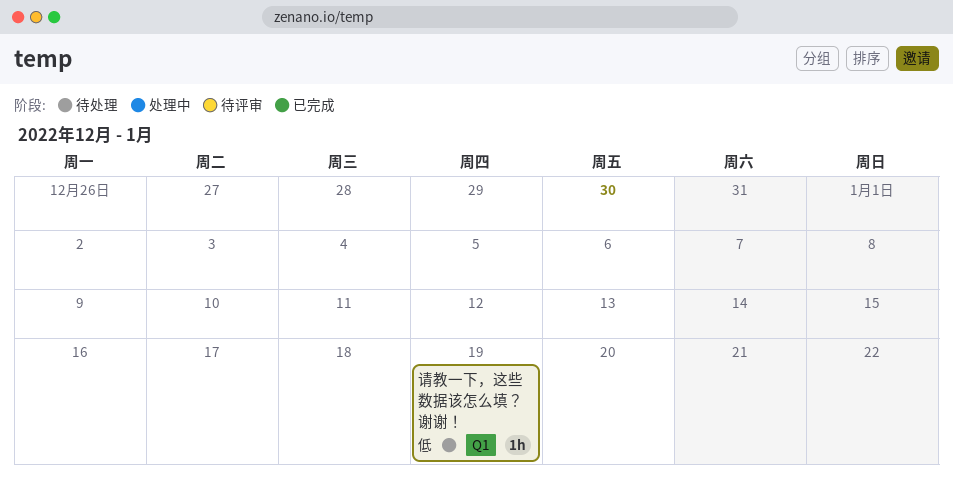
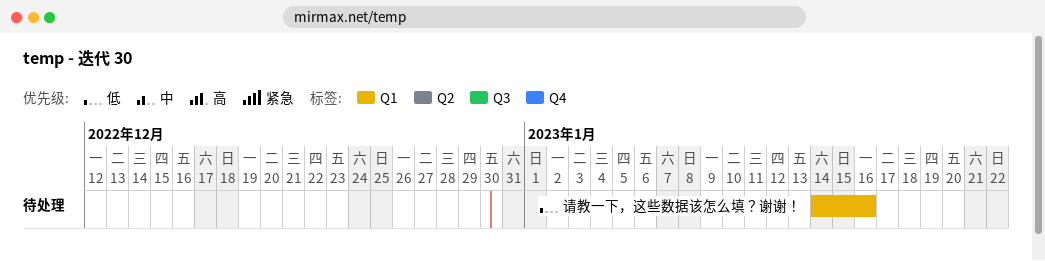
请教一下，这些数据该怎么填？谢谢！, due: Jan 19 -> Jan 16

